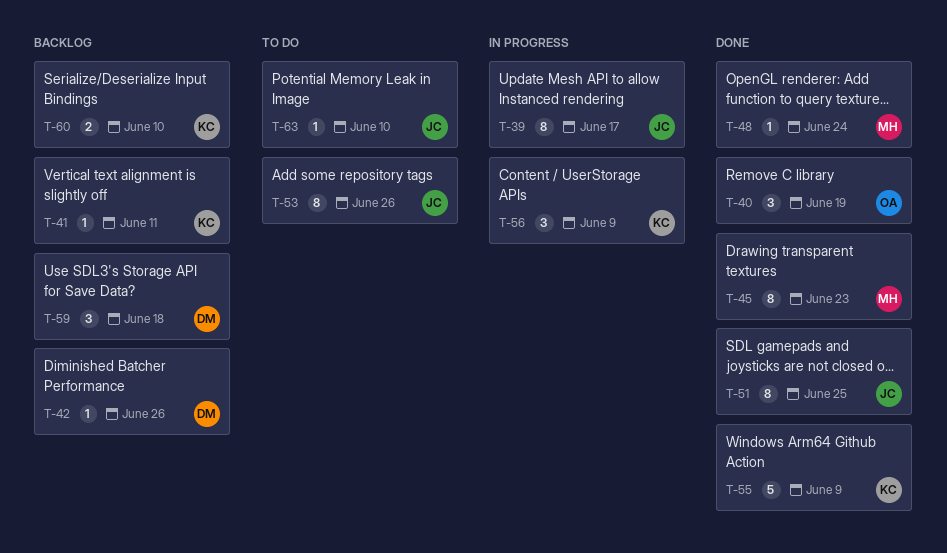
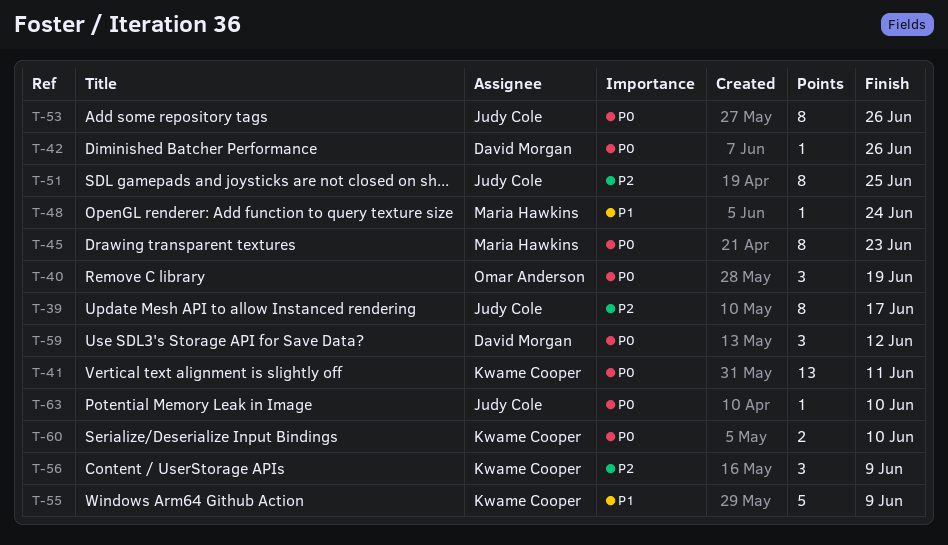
T-41, estimate: 1 -> 13
T-59, due: Jun 18 -> Jun 12

